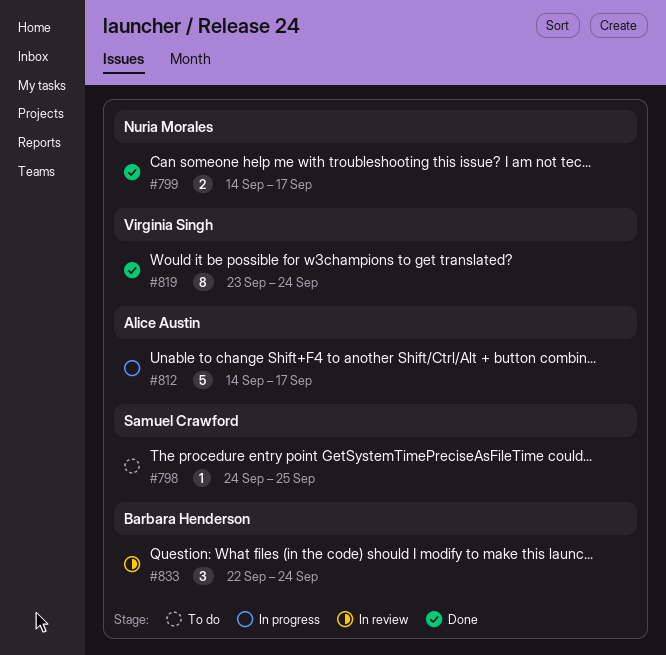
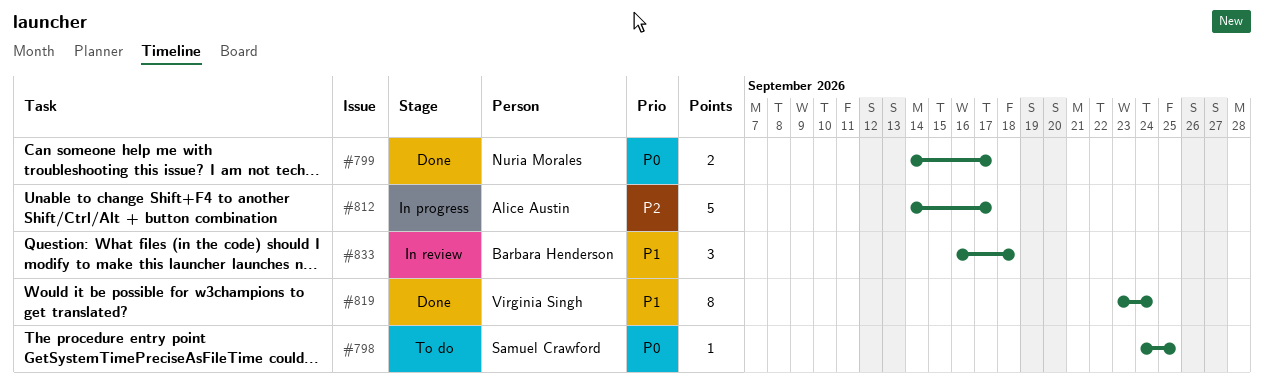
#833, start: Sep 22 -> Sep 16
#833, due: Sep 24 -> Sep 18

